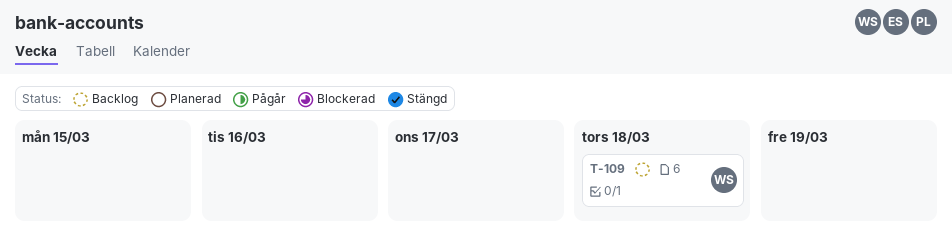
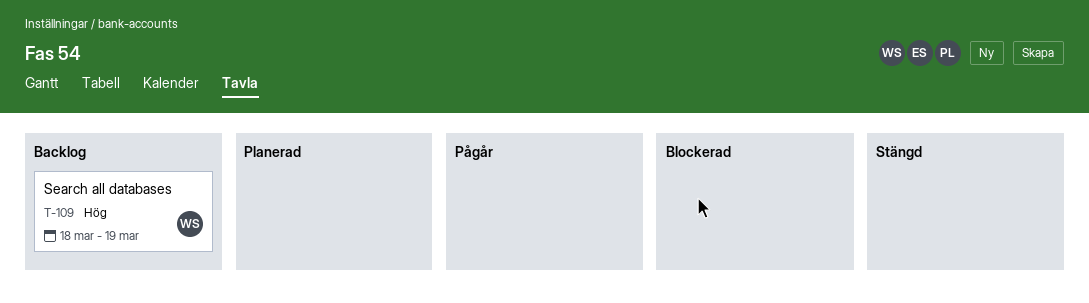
T-109, due: Mar 18 -> Mar 19

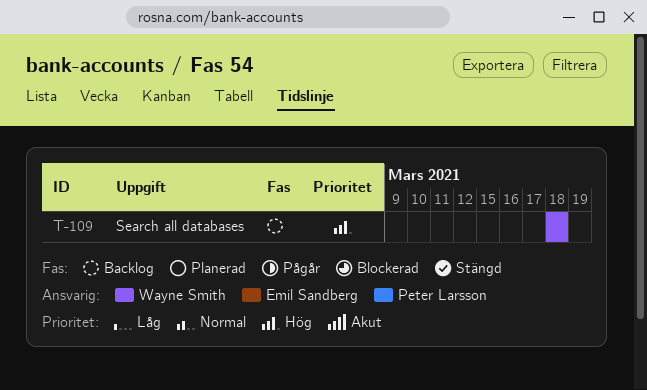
T-109, due: Mar 19 -> Mar 18

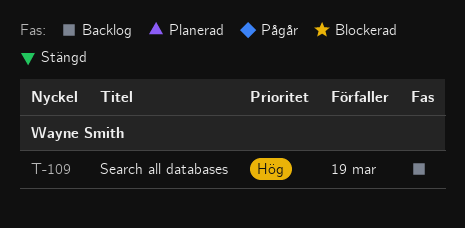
T-109, due: Mar 18 -> Mar 19

